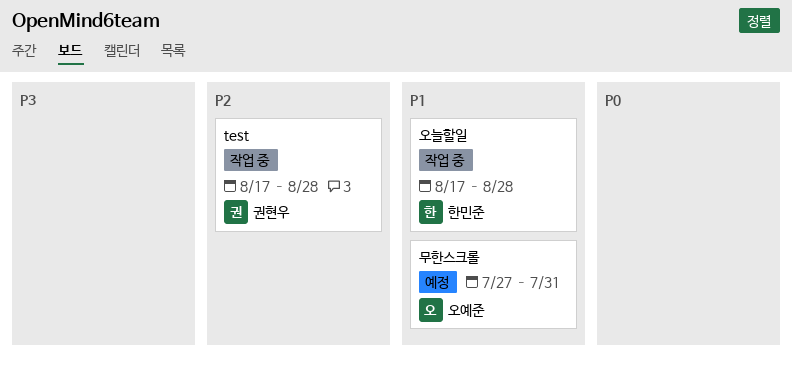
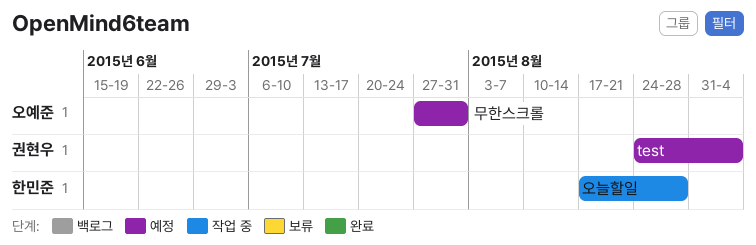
test, status: 작업 중 -> 예정
test, start: Aug 17 -> Aug 24
test, due: Aug 28 -> Sep 4

